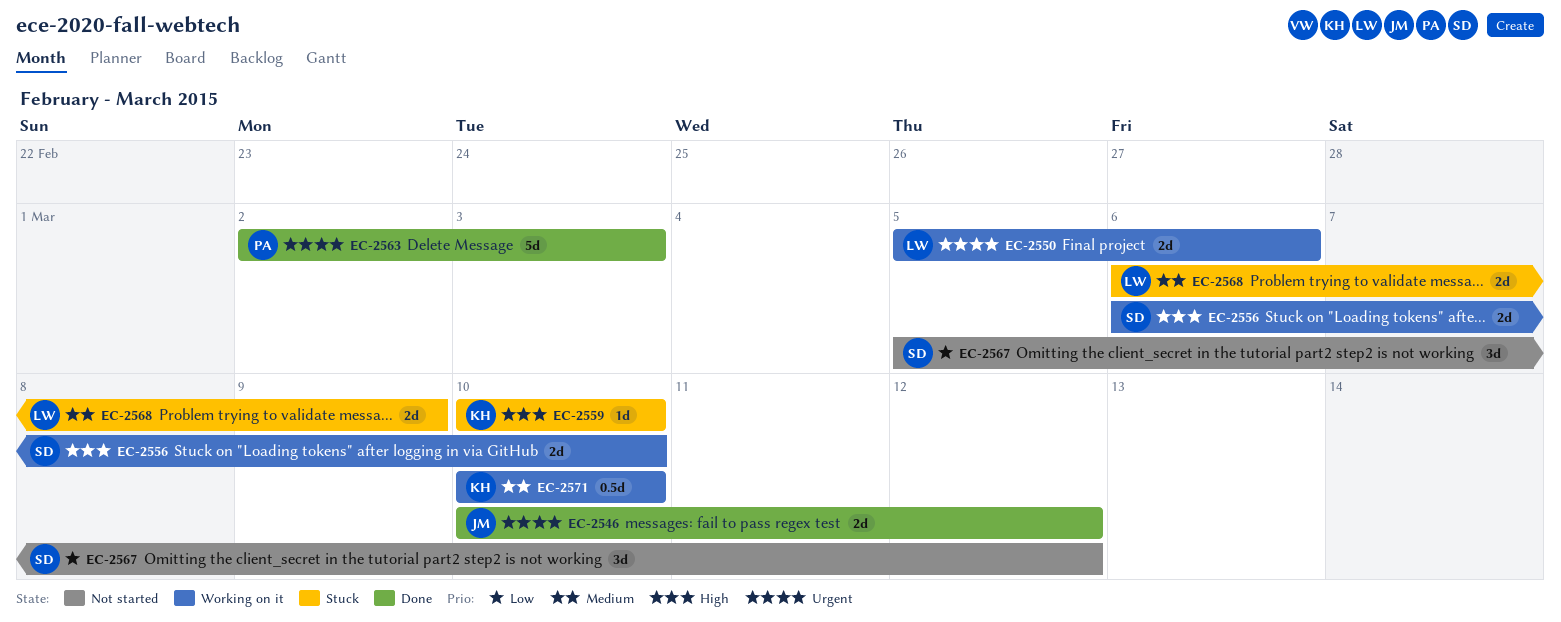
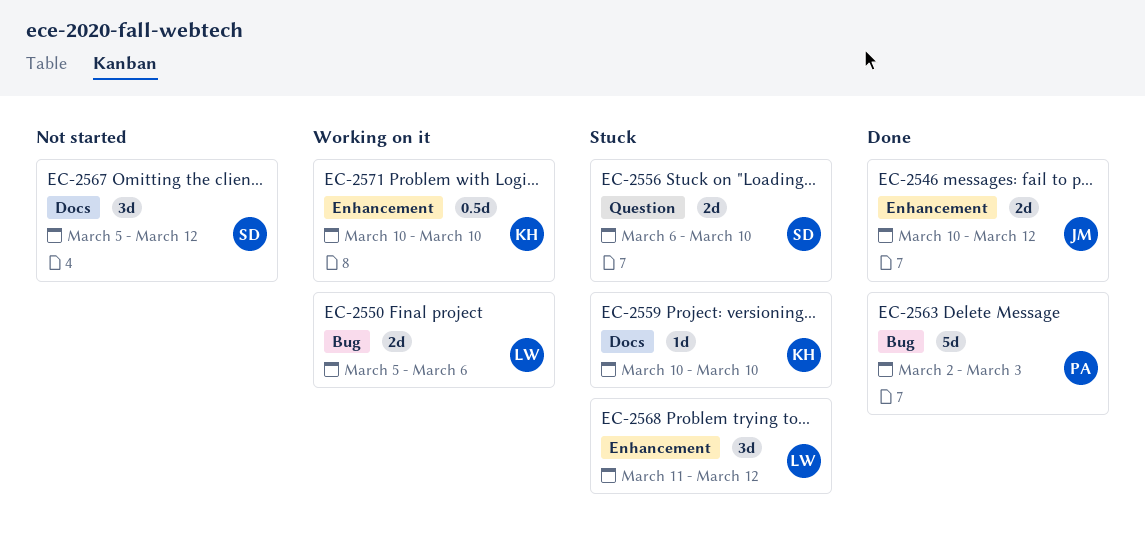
EC-2556, status: Working on it -> Stuck
EC-2568, estimate: 2d -> 3d
EC-2568, start: Mar 6 -> Mar 11
EC-2568, due: Mar 9 -> Mar 12

